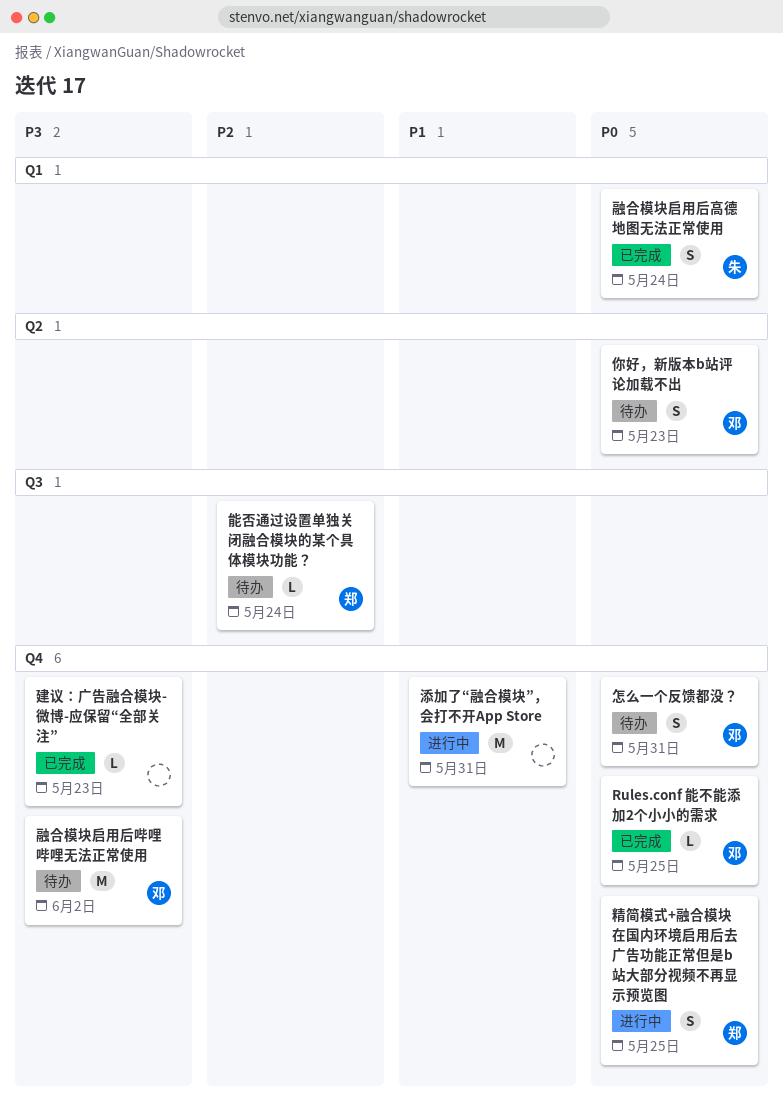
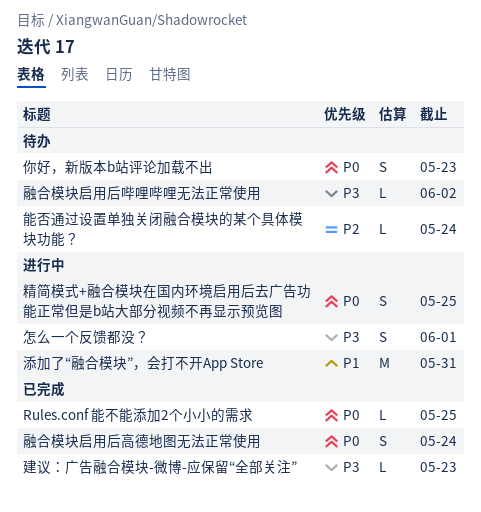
怎么一个反馈都没？, status: 待办 -> 进行中
怎么一个反馈都没？, priority: P0 -> P3
怎么一个反馈都没？, due: May 31 -> Jun 1
融合模块启用后哔哩哔哩无法正常使用, estimate: M -> L

